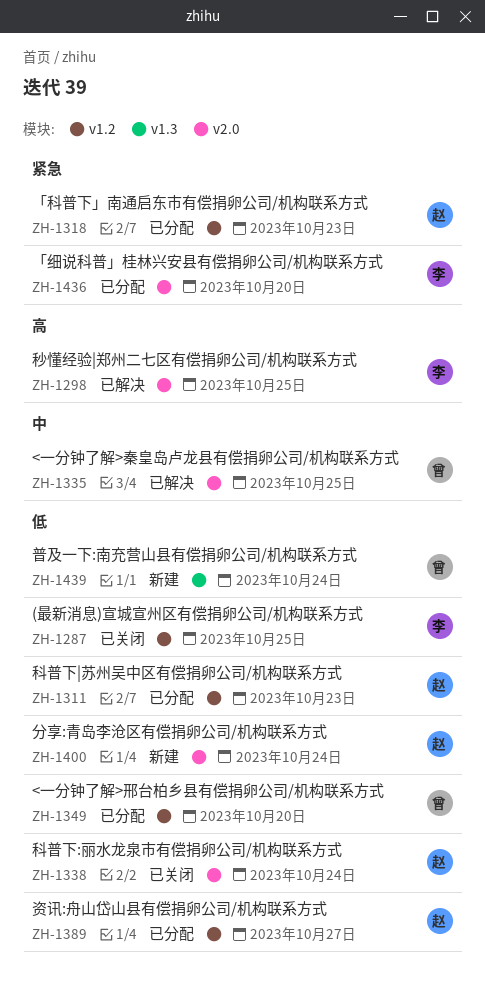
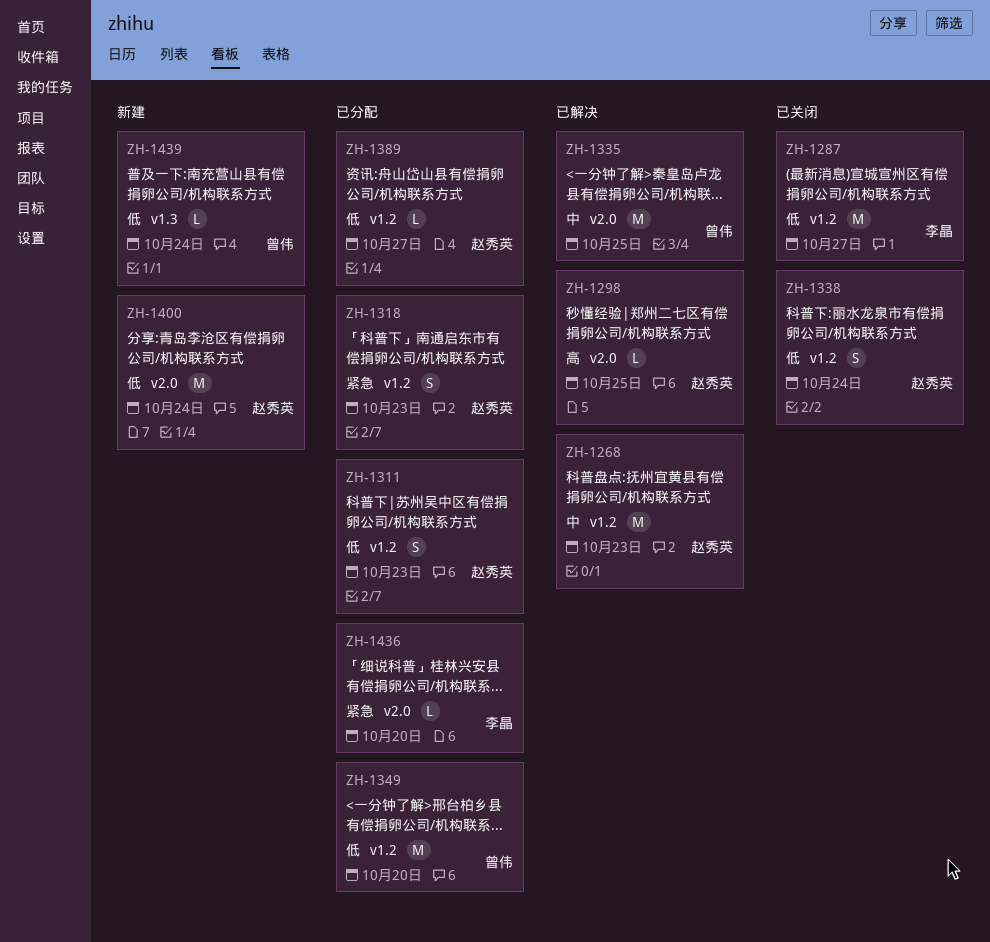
ZH-1268: none -> present
ZH-1287, due: Oct 25 -> Oct 27
ZH-1298, owner: 李晶 -> 赵秀英
ZH-1338, label: v2.0 -> v1.2

